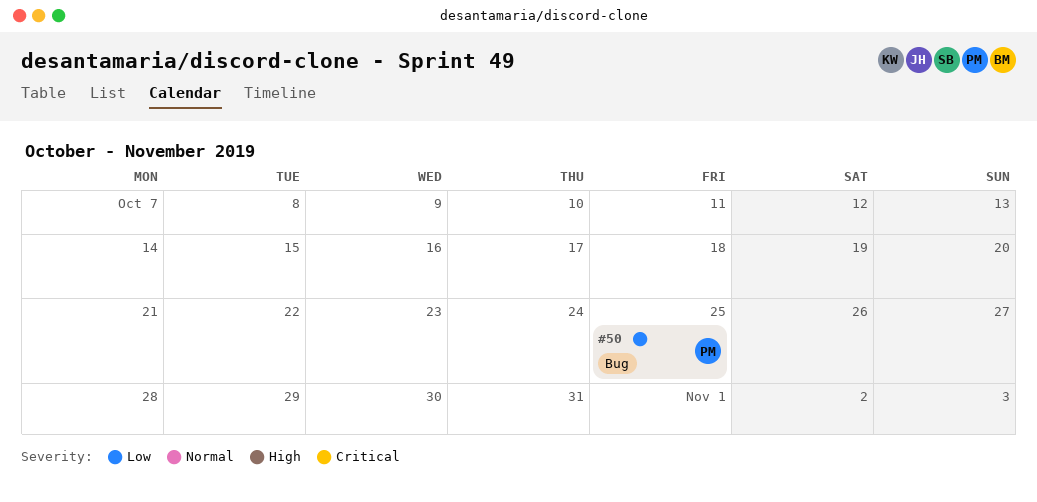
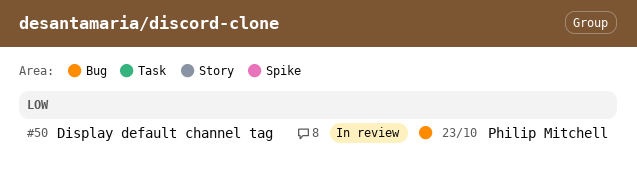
#50, due: Oct 25 -> Oct 23

